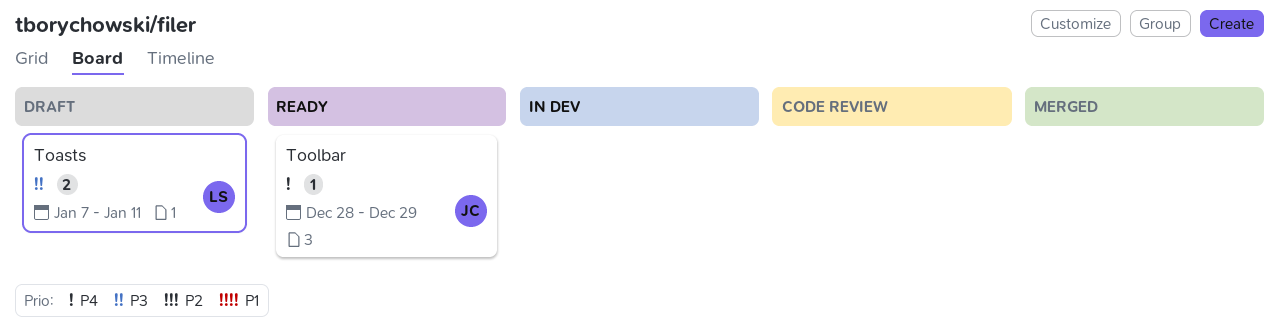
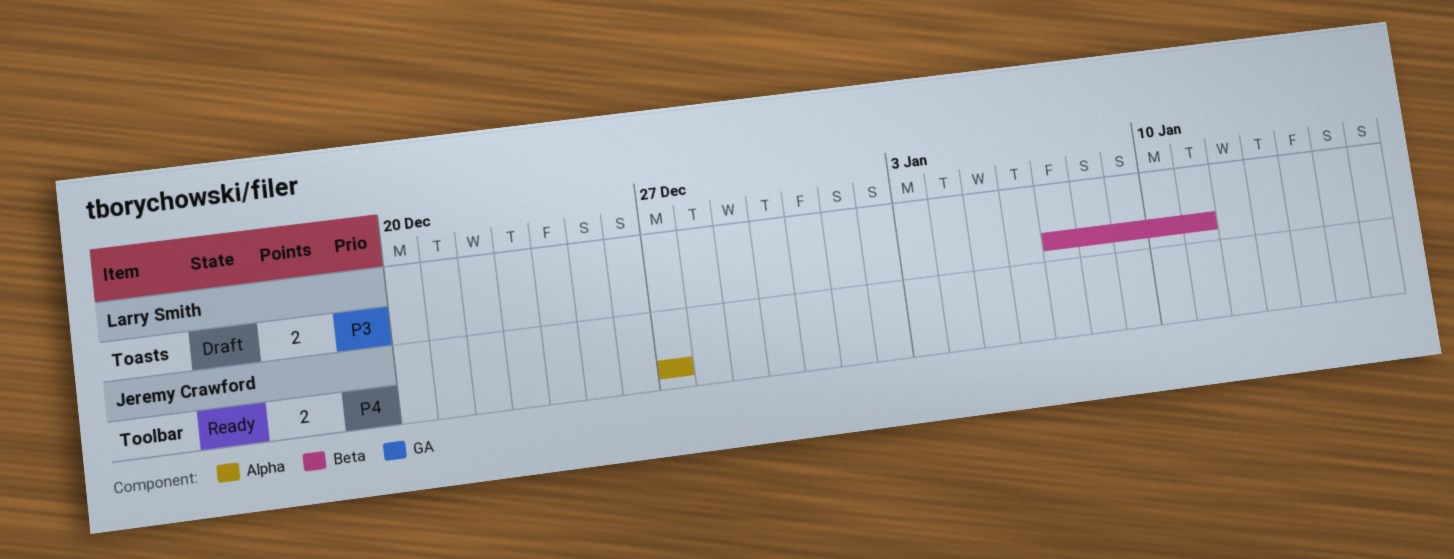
Toolbar, estimate: 1 -> 2
Toolbar, start: Dec 28 -> Dec 27
Toolbar, due: Dec 29 -> Dec 27

